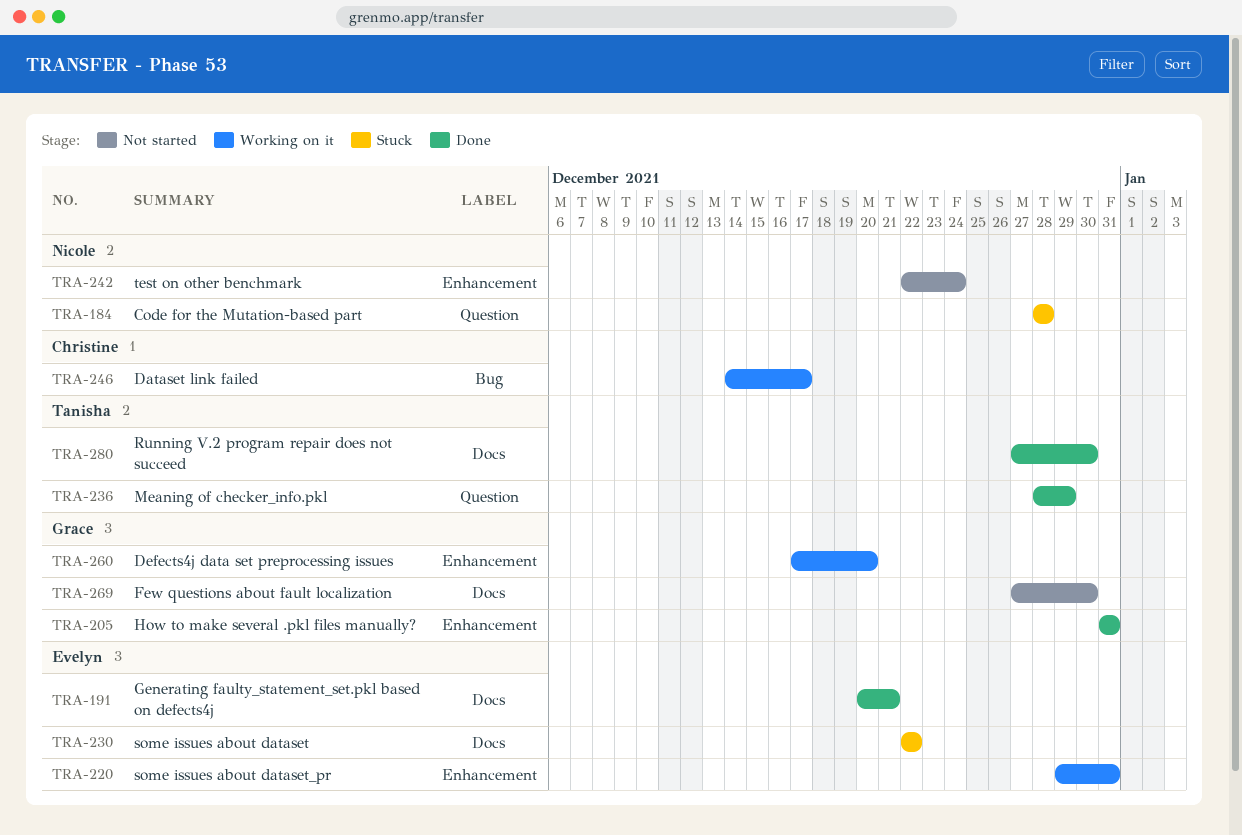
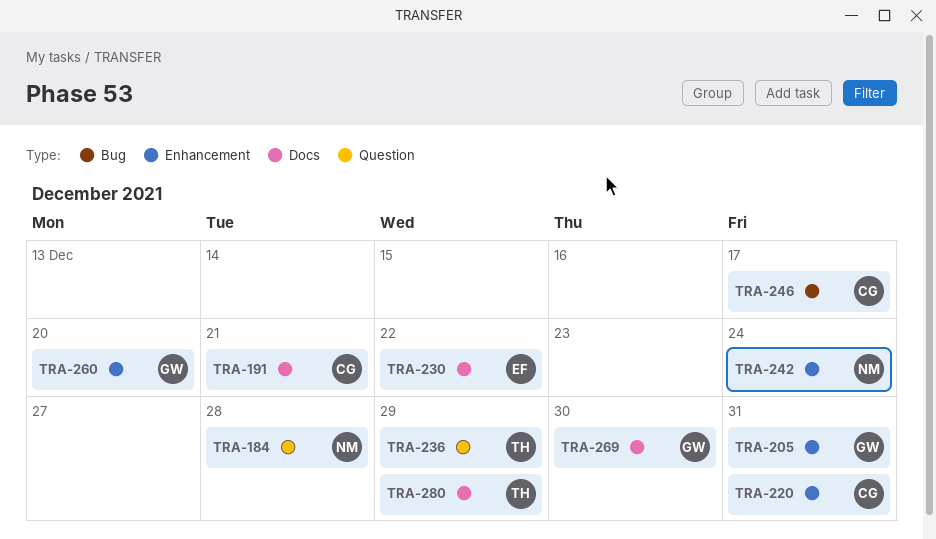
TRA-191, owner: Evelyn -> Christine
TRA-220, owner: Evelyn -> Christine
TRA-280, due: Dec 30 -> Dec 29

